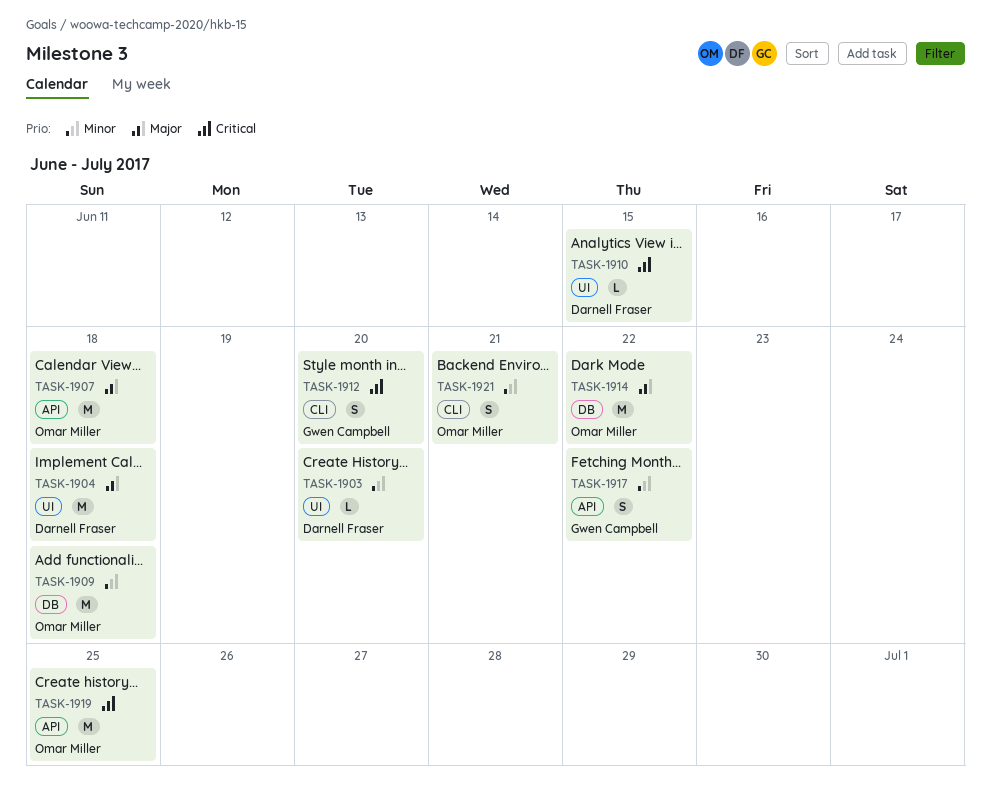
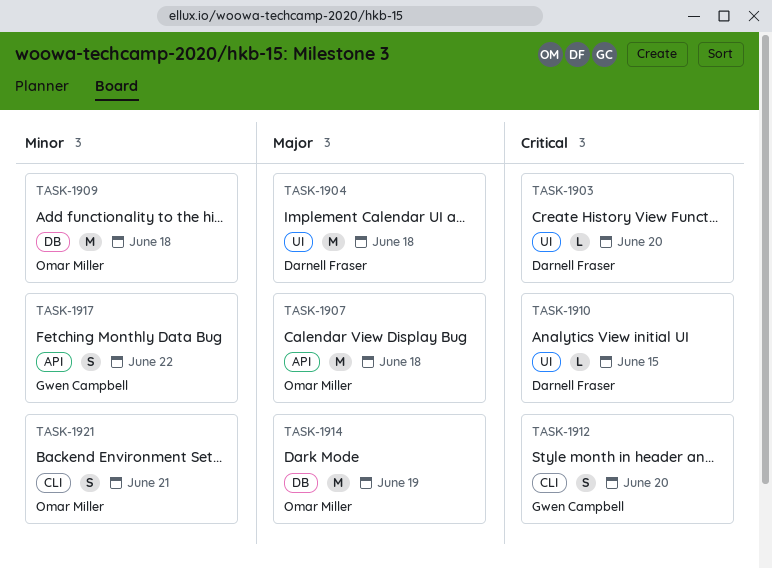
TASK-1903, priority: Minor -> Critical
TASK-1914, due: Jun 22 -> Jun 19
TASK-1919: present -> none

